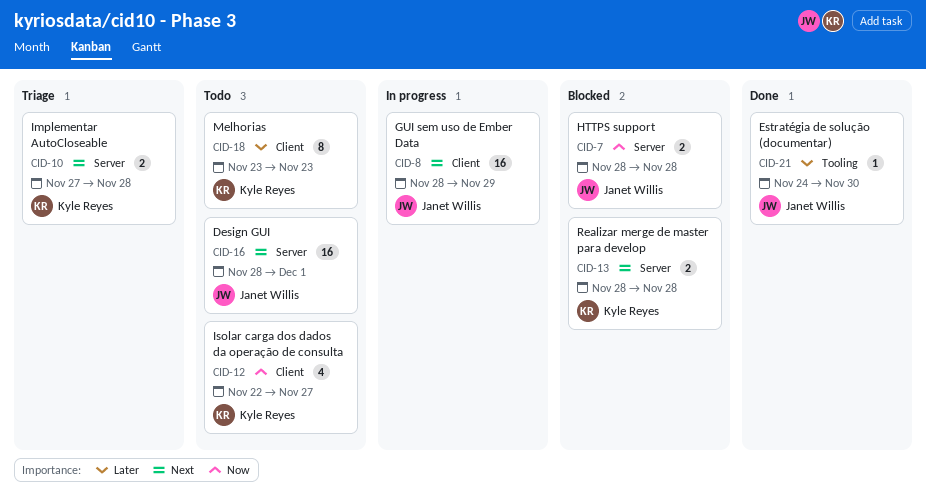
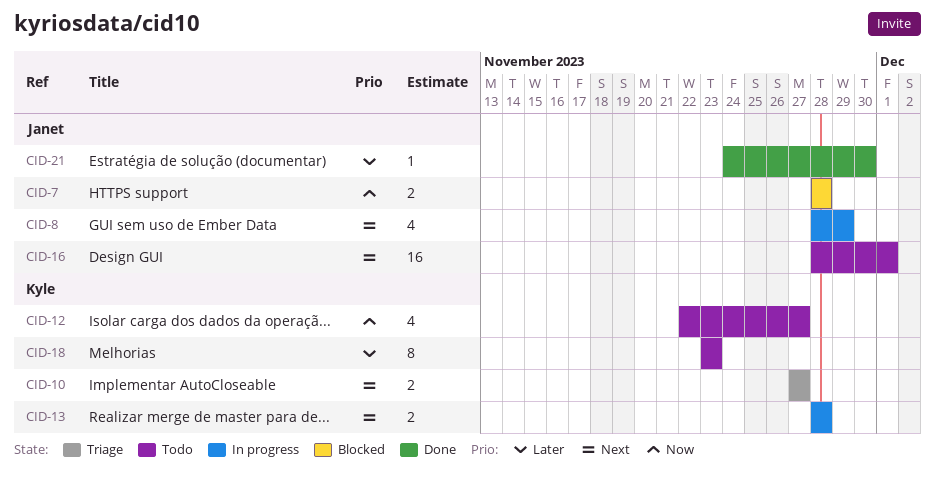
CID-8, estimate: 16 -> 4
CID-10, due: Nov 28 -> Nov 27
CID-13, status: Blocked -> In progress

